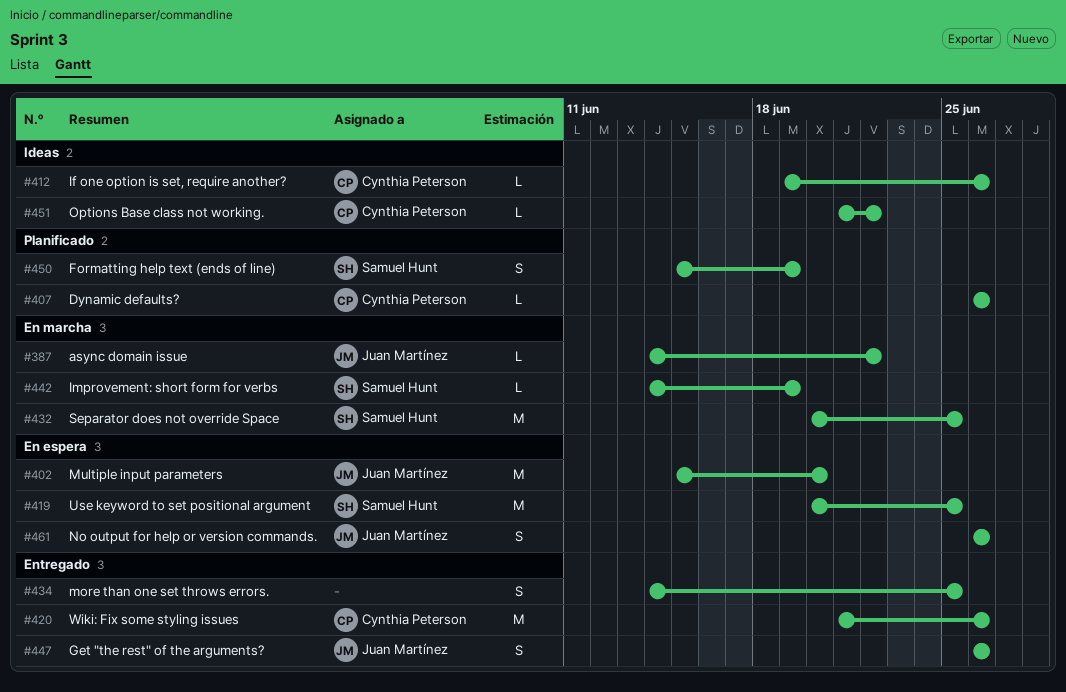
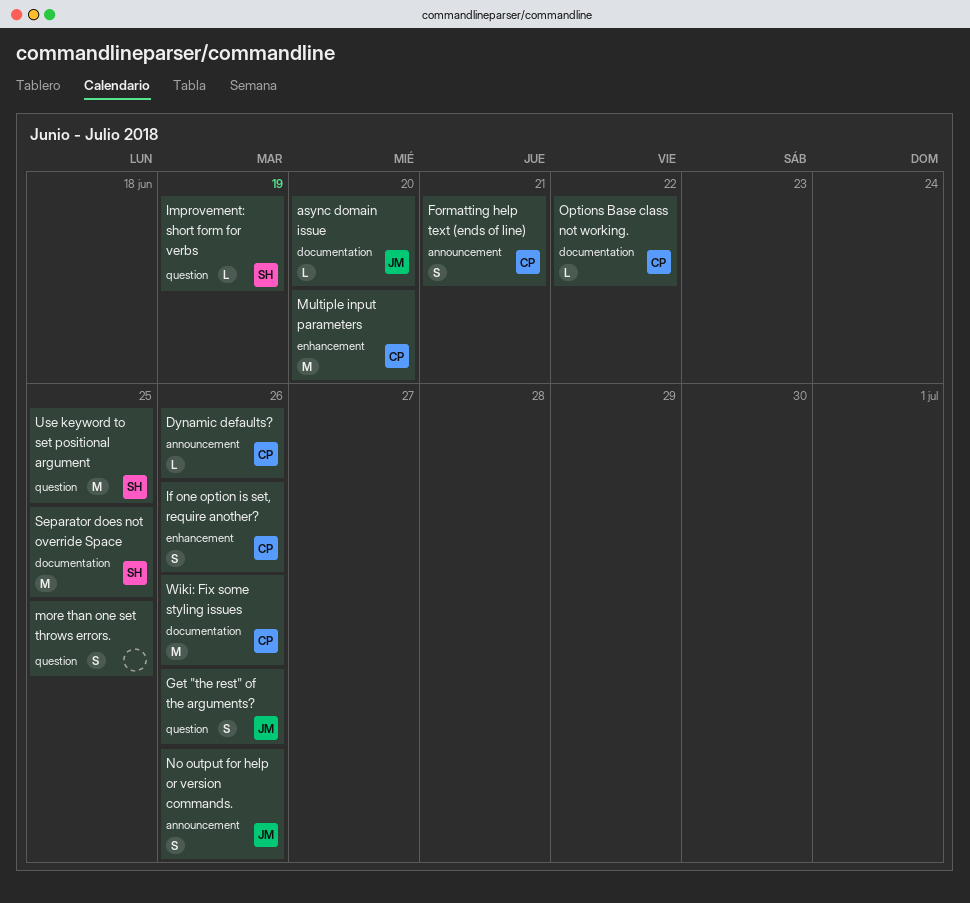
async domain issue, due: Jun 22 -> Jun 20
Formatting help text (ends of line), owner: Samuel Hunt -> Cynthia Peterson
Formatting help text (ends of line), due: Jun 19 -> Jun 21
If one option is set, require another?, estimate: L -> S
Multiple input parameters, owner: Juan Martínez -> Cynthia Peterson

